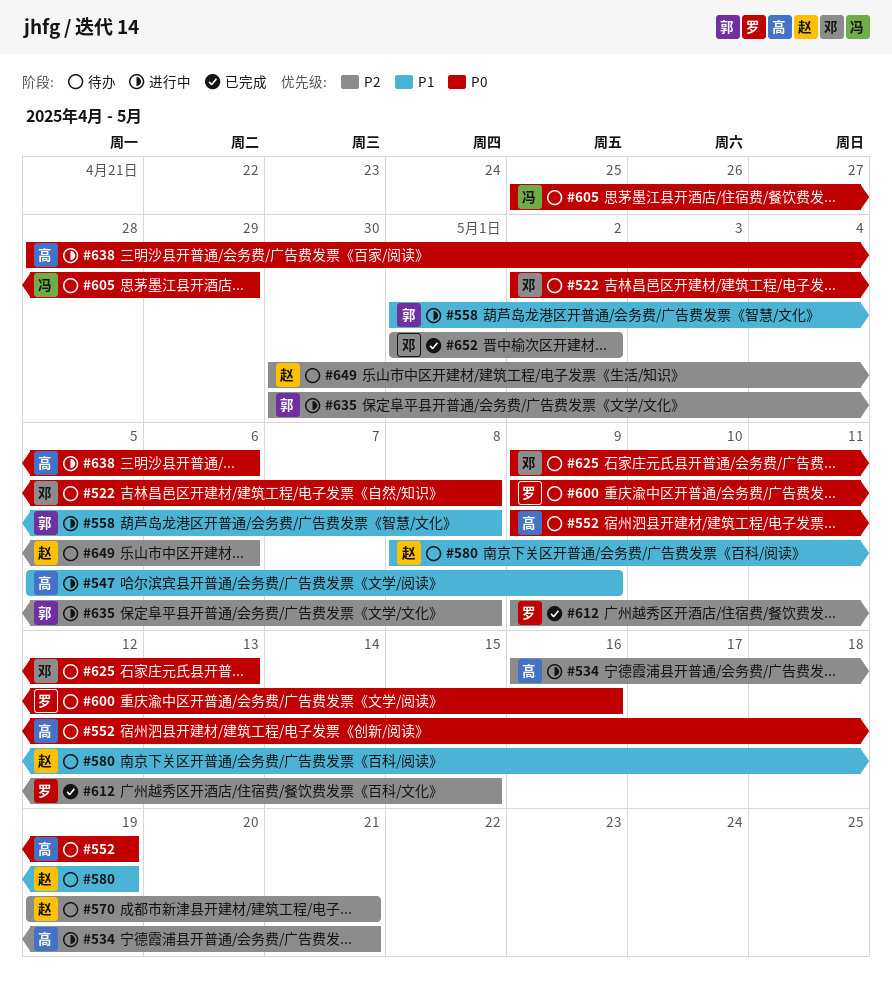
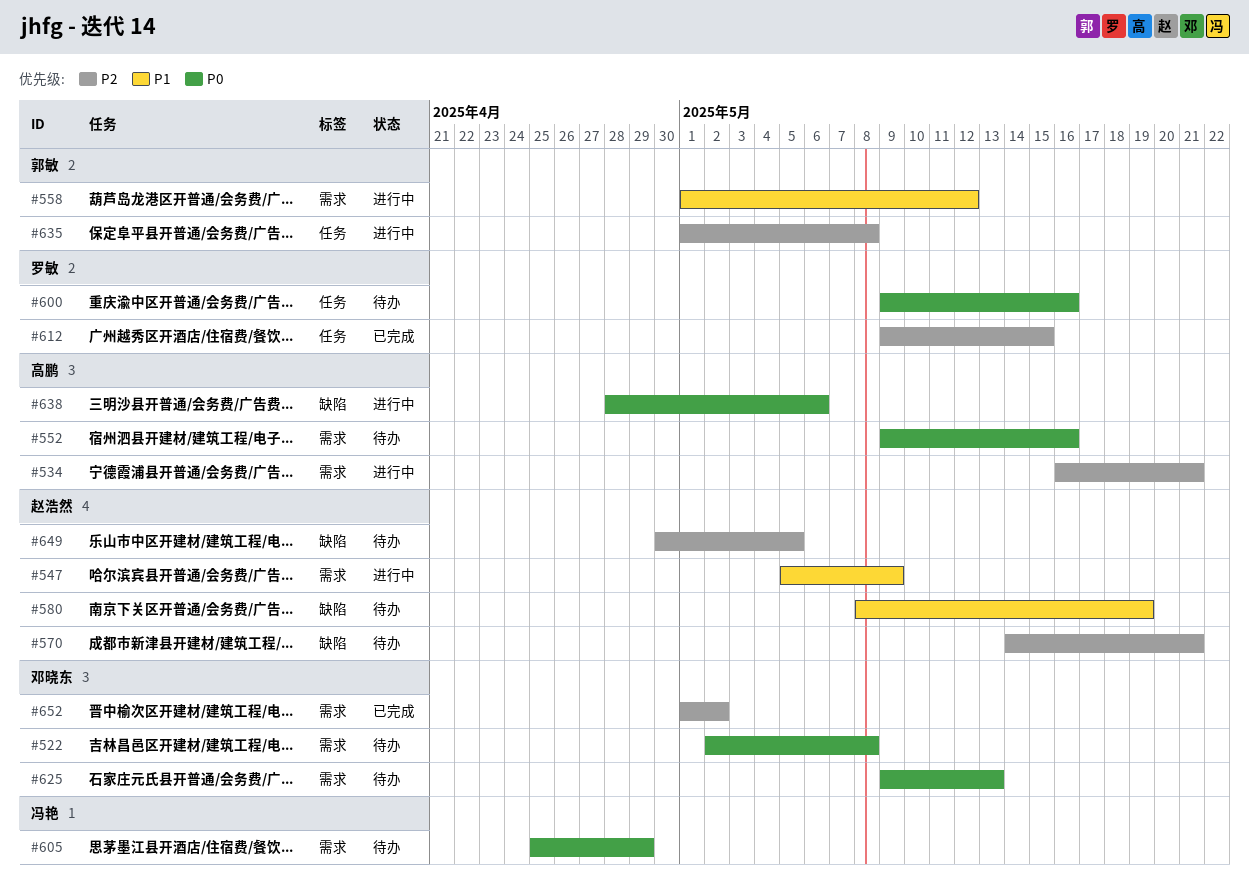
#547, owner: 高鹏 -> 赵浩然
#552, due: May 19 -> May 16
#558, due: May 8 -> May 12
#570, start: May 19 -> May 14
#635, start: Apr 30 -> May 1
#649, due: May 6 -> May 5

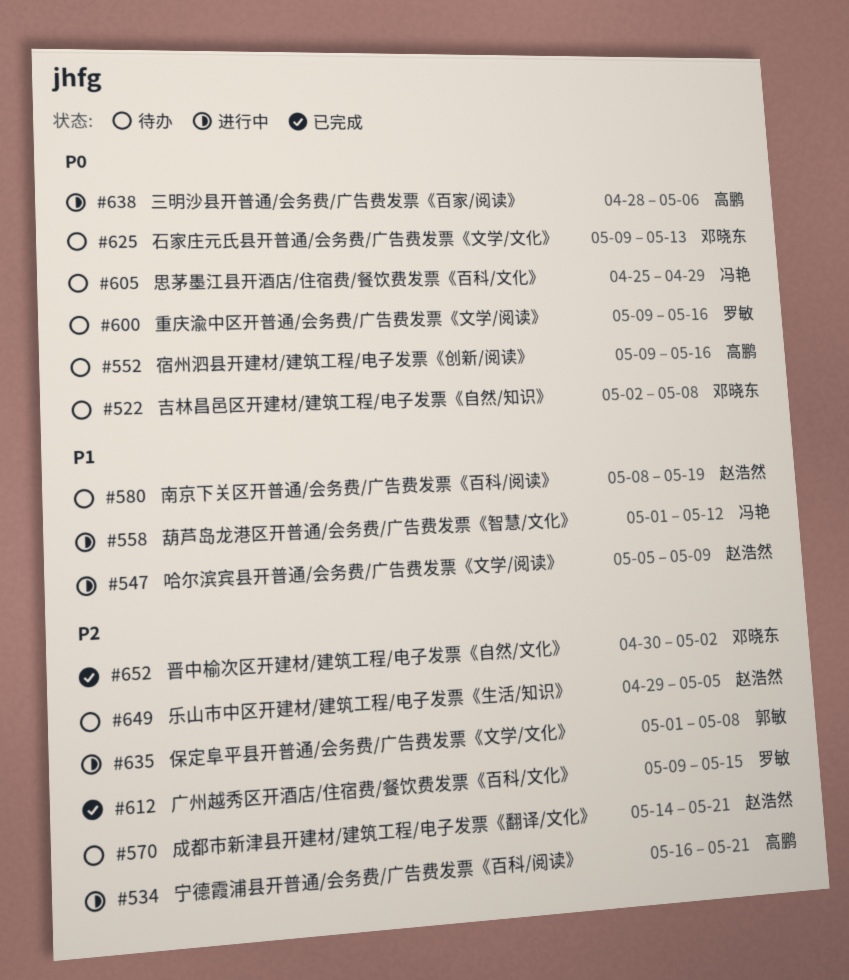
#558, owner: 郭敏 -> 冯艳
#649, start: Apr 30 -> Apr 29
#652, start: May 1 -> Apr 30

